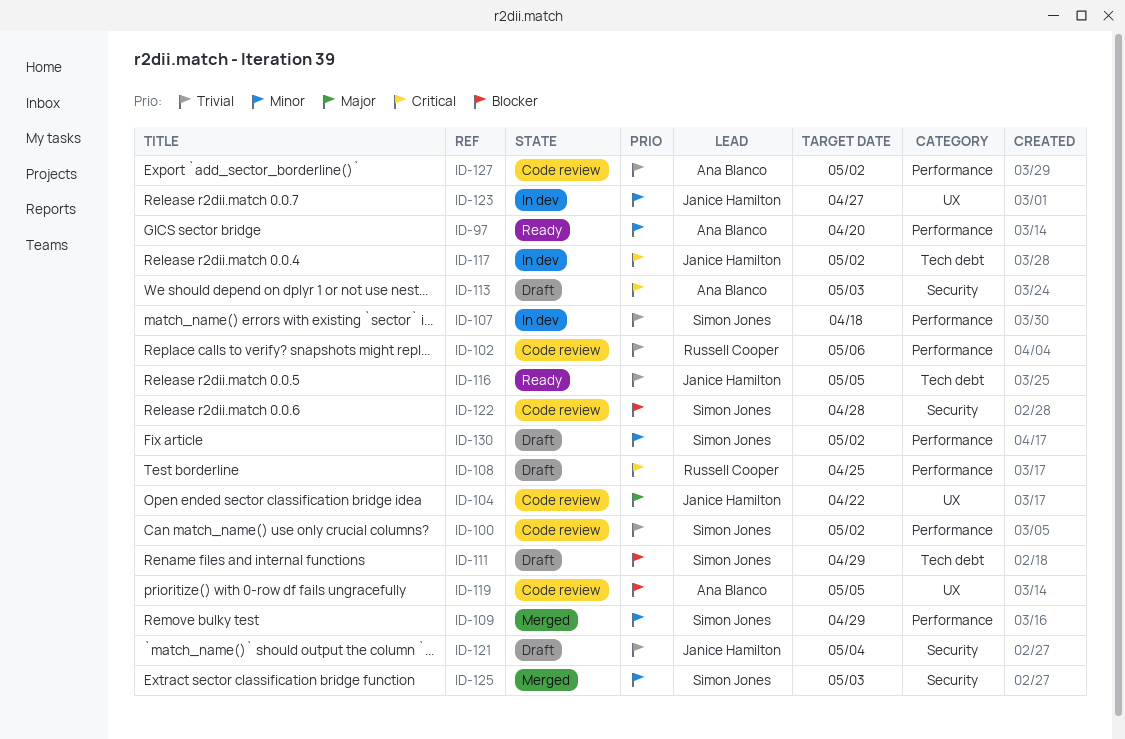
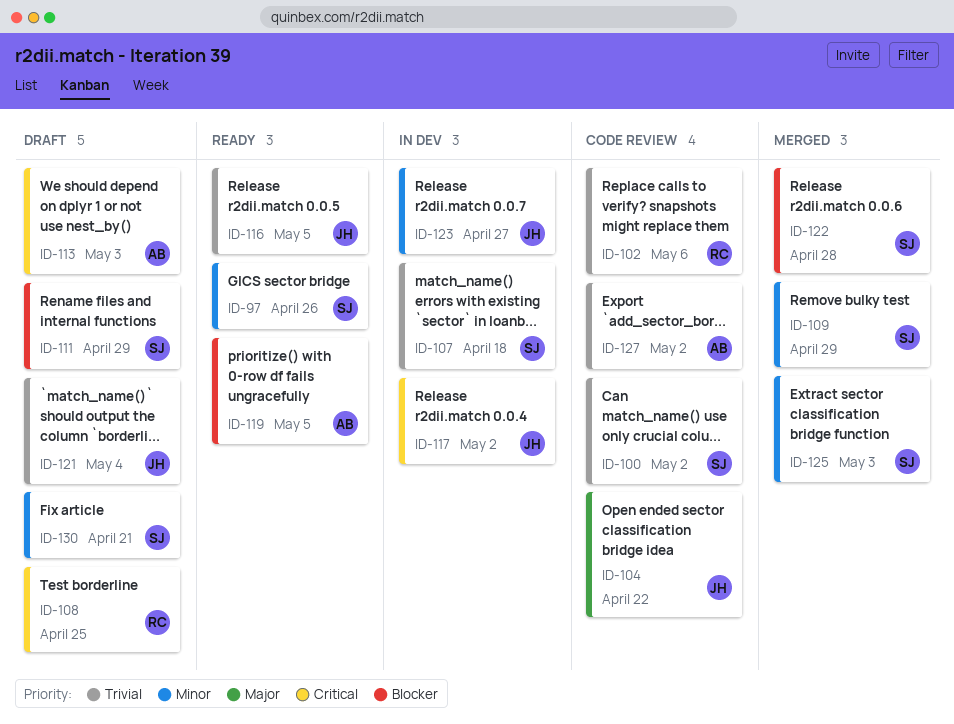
ID-97, owner: Ana Blanco -> Simon Jones
ID-97, due: Apr 20 -> Apr 26
ID-119, status: Code review -> Ready
ID-122, status: Code review -> Merged
ID-130, due: May 2 -> Apr 21

